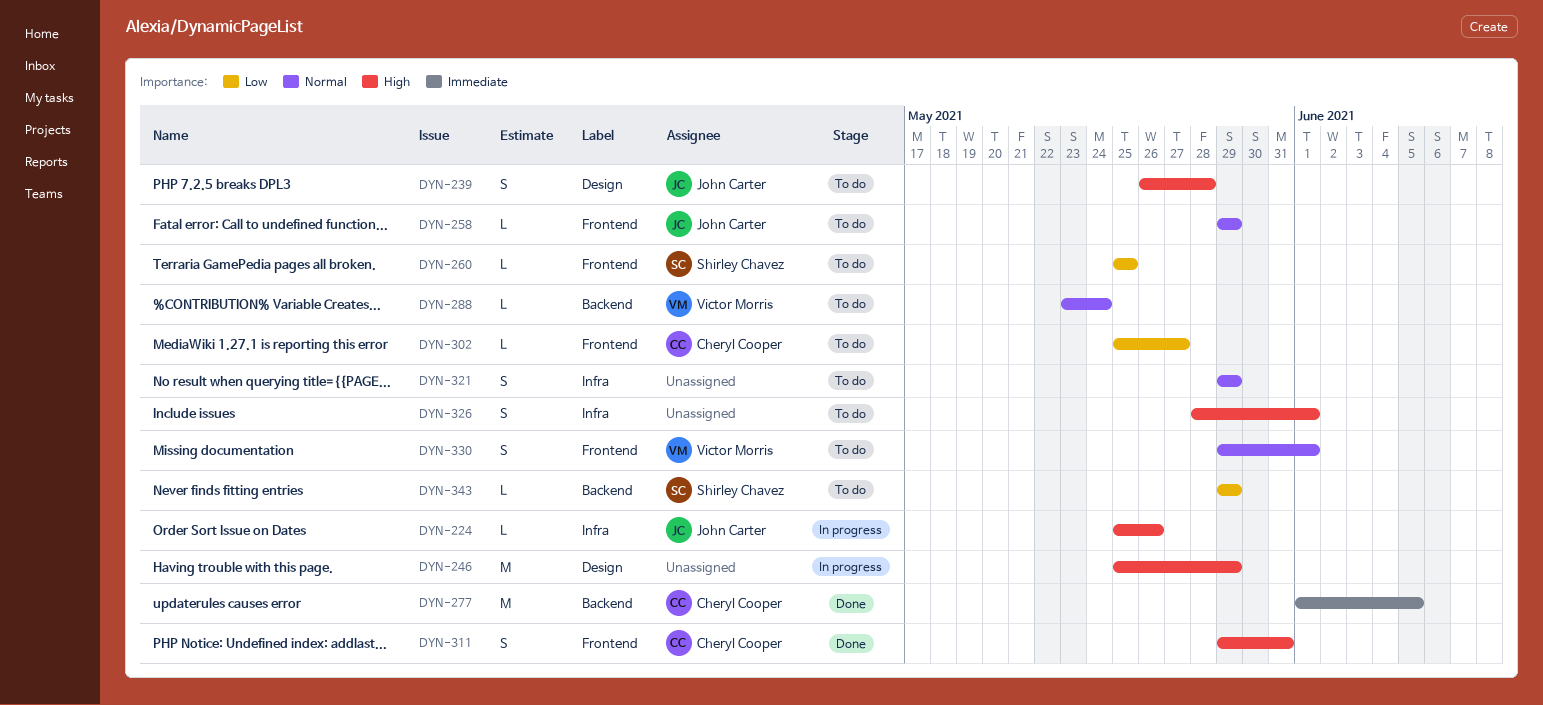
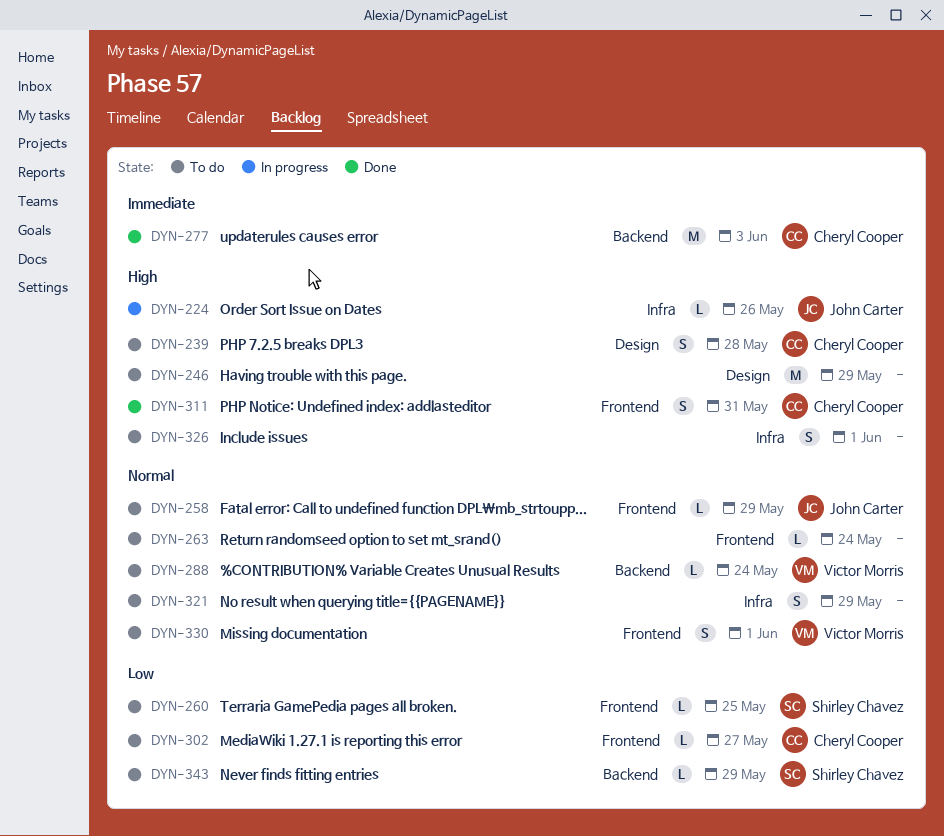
DYN-239, owner: John Carter -> Cheryl Cooper
DYN-246, status: In progress -> To do
DYN-263: none -> present
DYN-277, due: Jun 5 -> Jun 3

